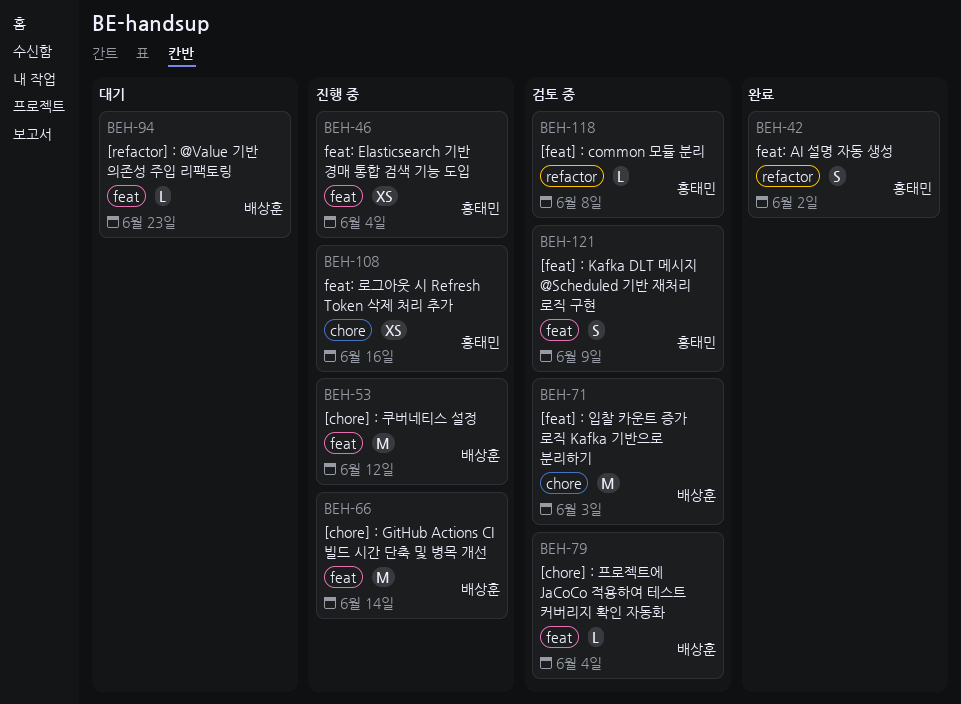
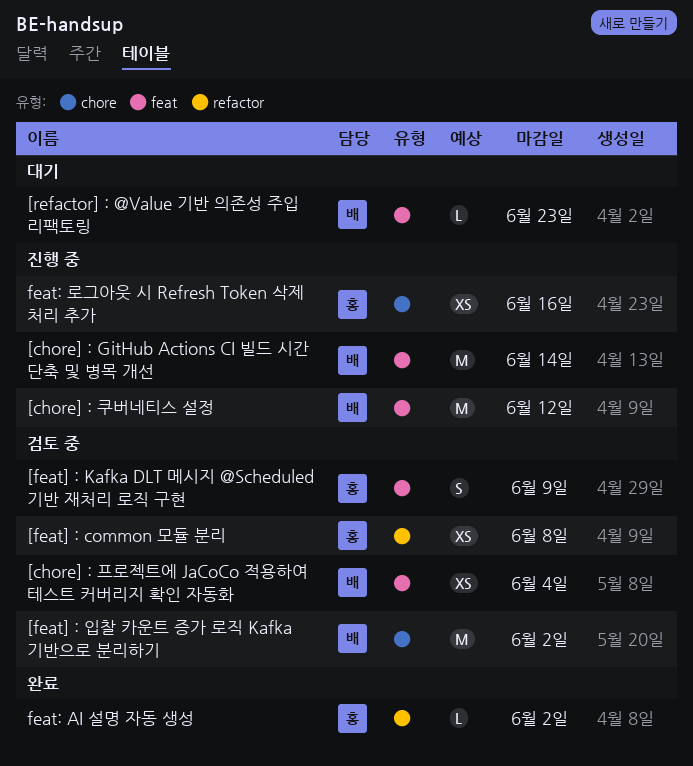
[chore] : 프로젝트에 JaCoCo 적용하여 테스트 커버리지 확인 자동화, estimate: L -> XS
[feat] : common 모듈 분리, estimate: L -> XS
[feat] : 입찰 카운트 증가 로직 Kafka 기반으로 분리하기, due: Jun 3 -> Jun 2
feat: AI 설명 자동 생성, estimate: S -> L
feat: Elasticsearch 기반 경매 통합 검색 기능 도입: present -> none

